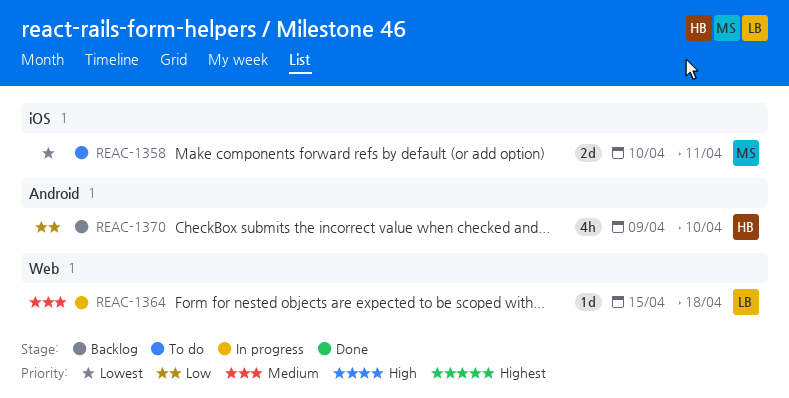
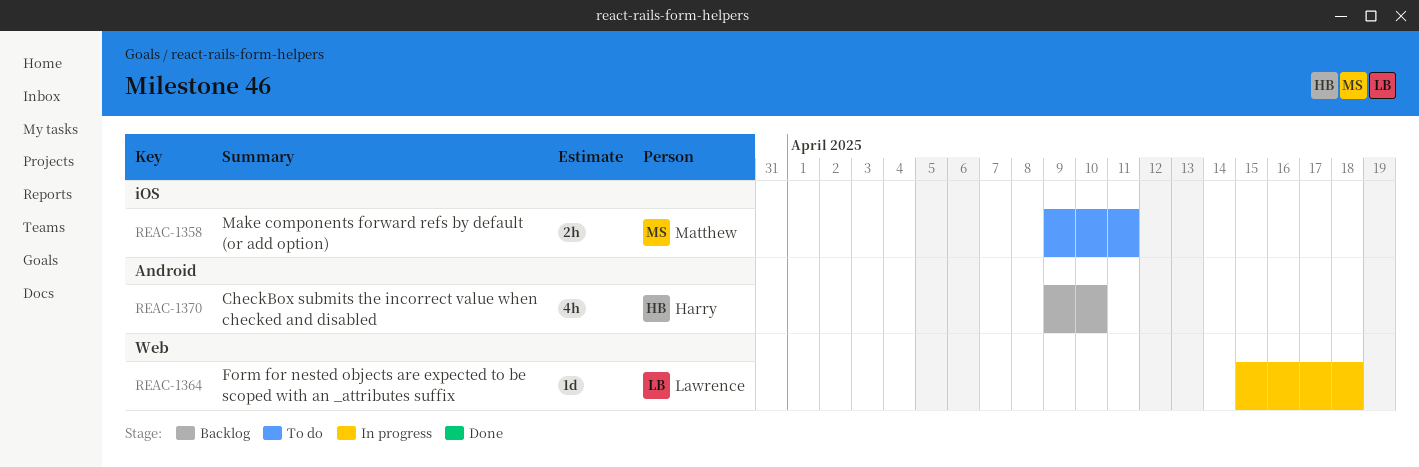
REAC-1358, estimate: 2d -> 2h
REAC-1358, start: Apr 10 -> Apr 9

